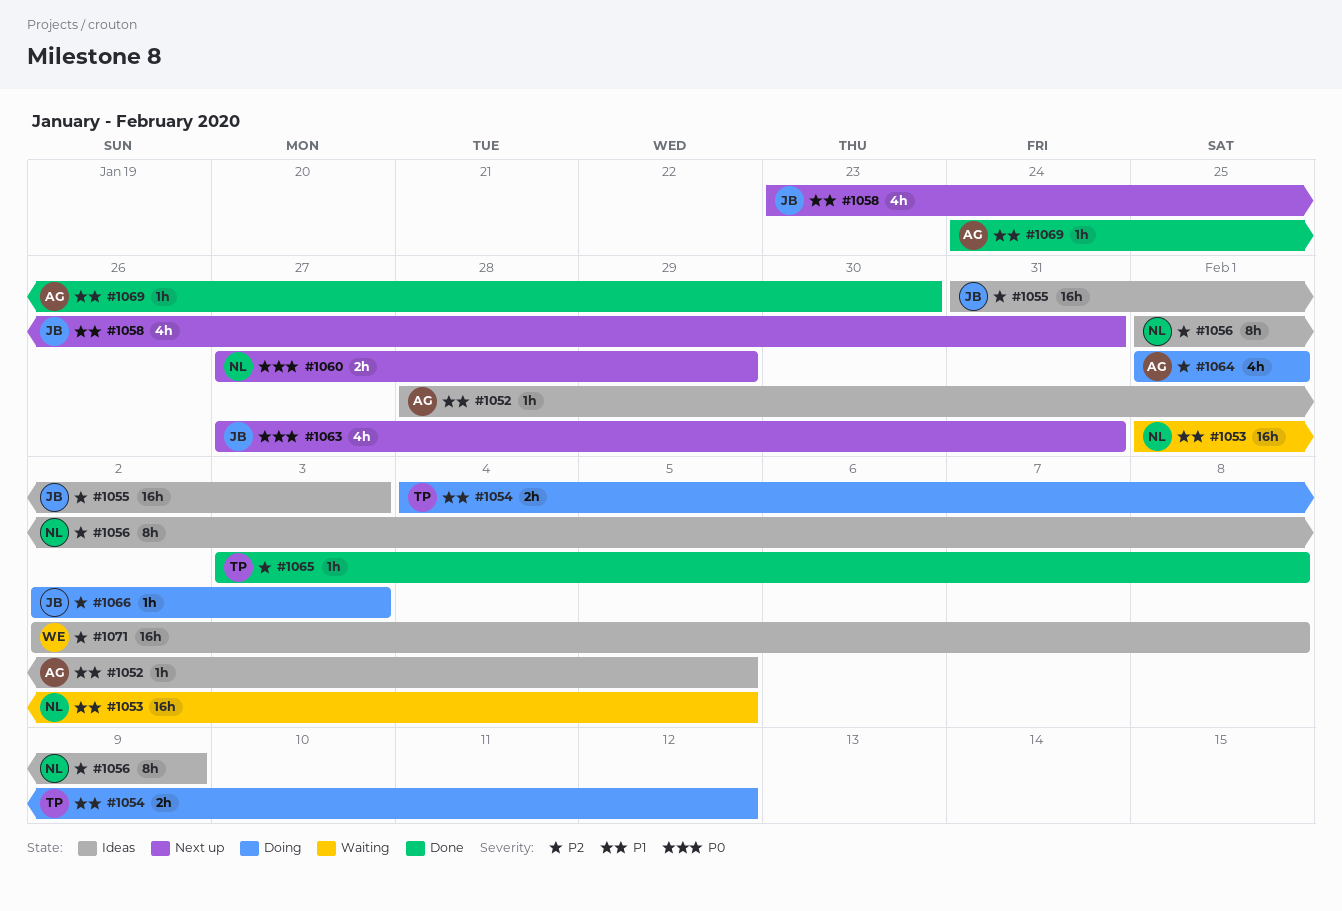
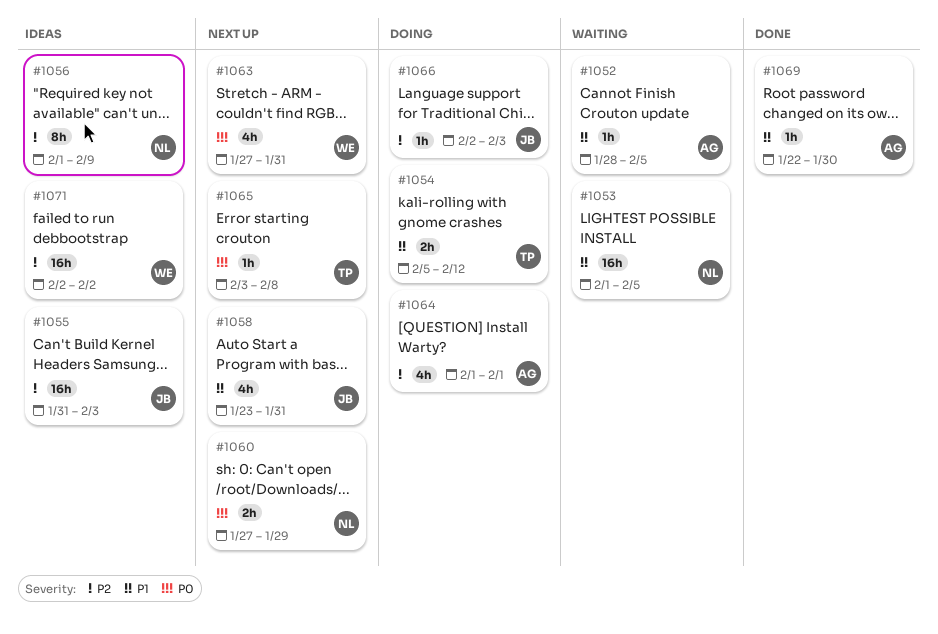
#1052, status: Ideas -> Waiting
#1054, start: Feb 4 -> Feb 5
#1063, owner: JB -> WE
#1065, status: Done -> Next up
#1065, priority: P2 -> P0
#1069, start: Jan 24 -> Jan 22
#1071, due: Feb 8 -> Feb 2

